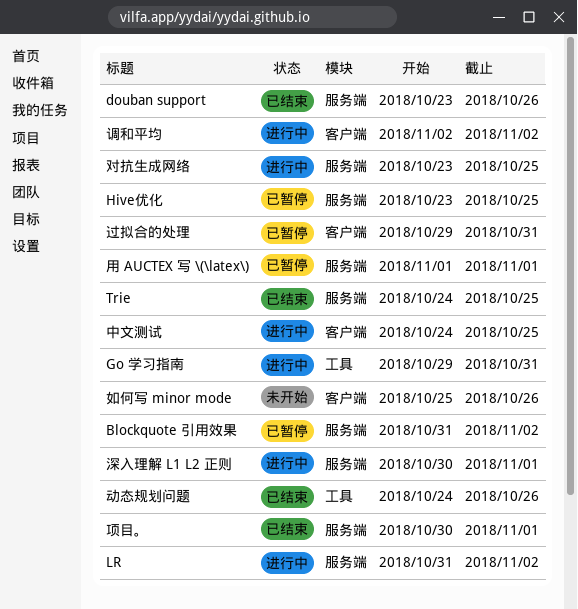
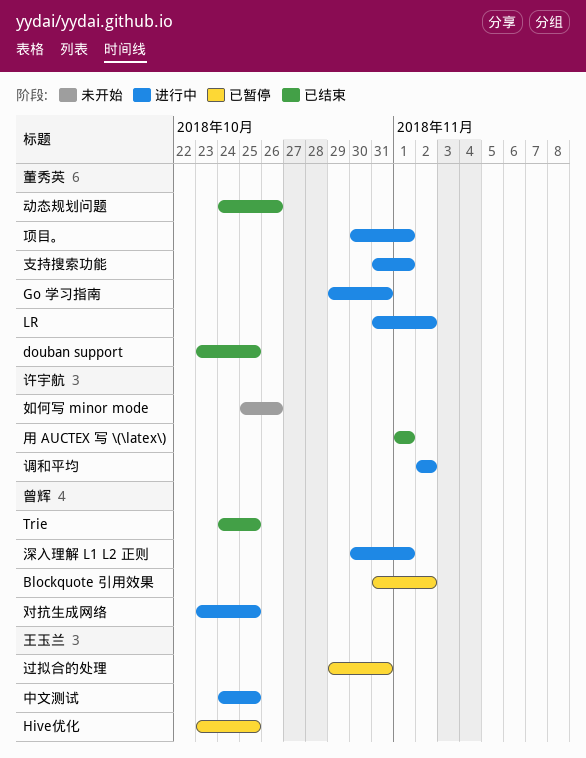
douban support, due: Oct 26 -> Oct 25
支持搜索功能: none -> present
用 AUCTEX 写 \(\latex\), status: 已暂停 -> 已结束
项目。, status: 已结束 -> 进行中

